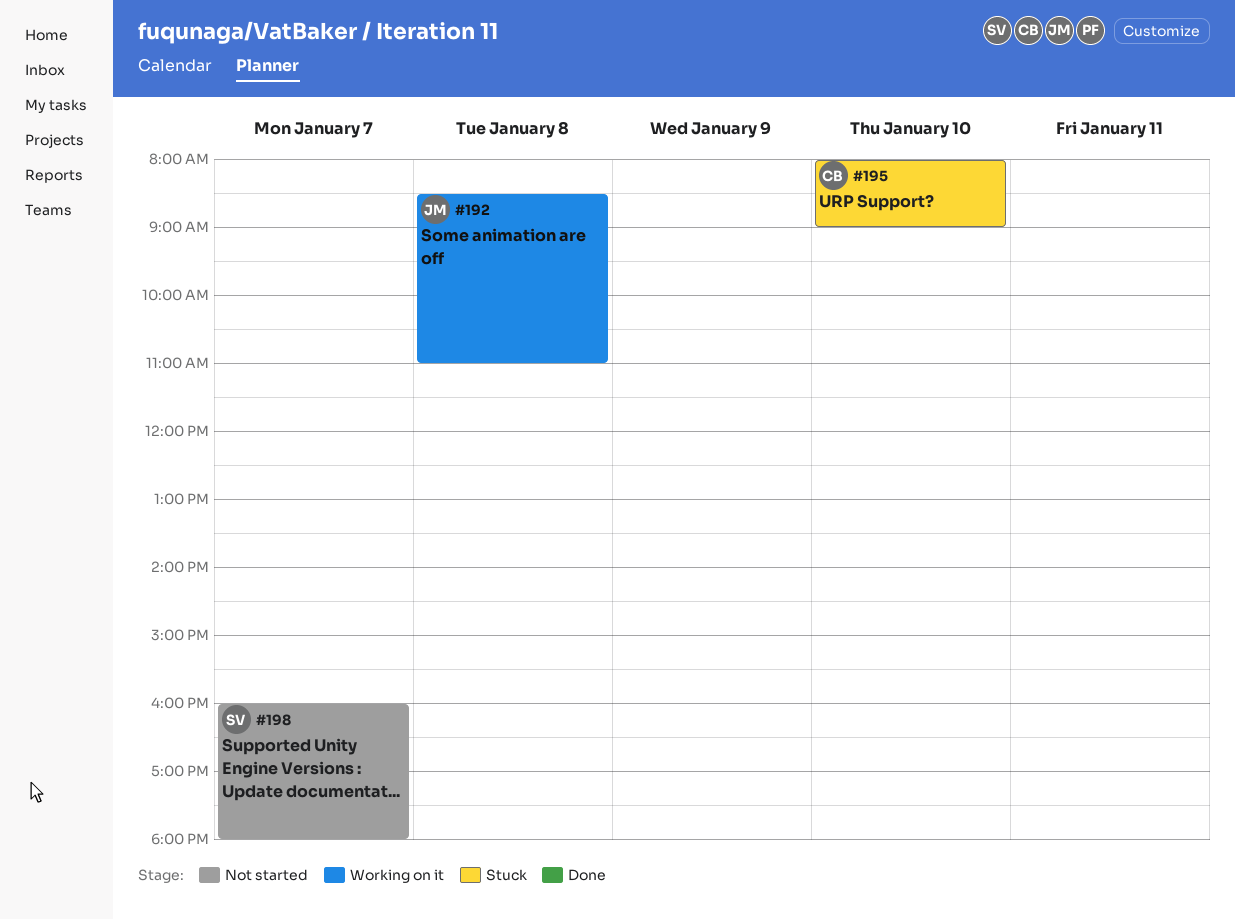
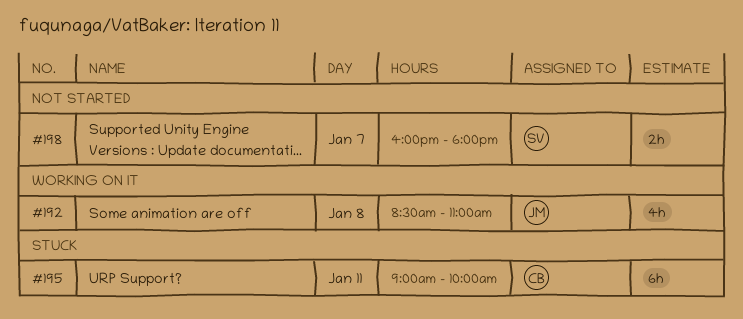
#195, day: Jan 10 -> Jan 11
#195, begins: 08:00 -> 09:00
#195, ends: 09:00 -> 10:00

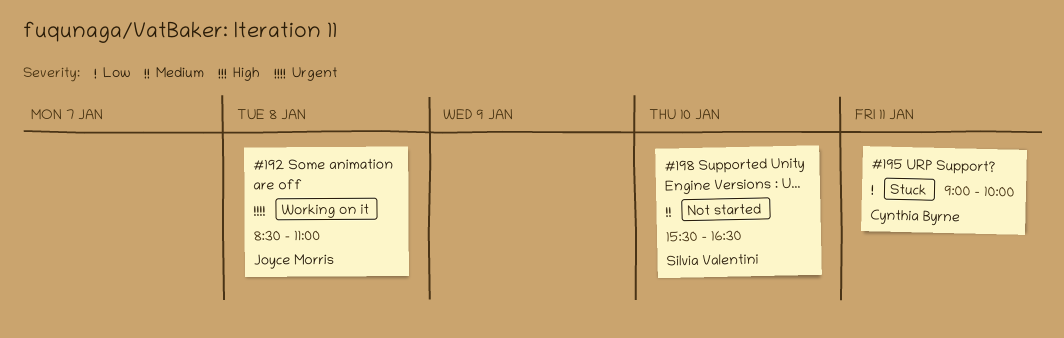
#198, day: Jan 7 -> Jan 10
#198, begins: 16:00 -> 15:30
#198, ends: 18:00 -> 16:30

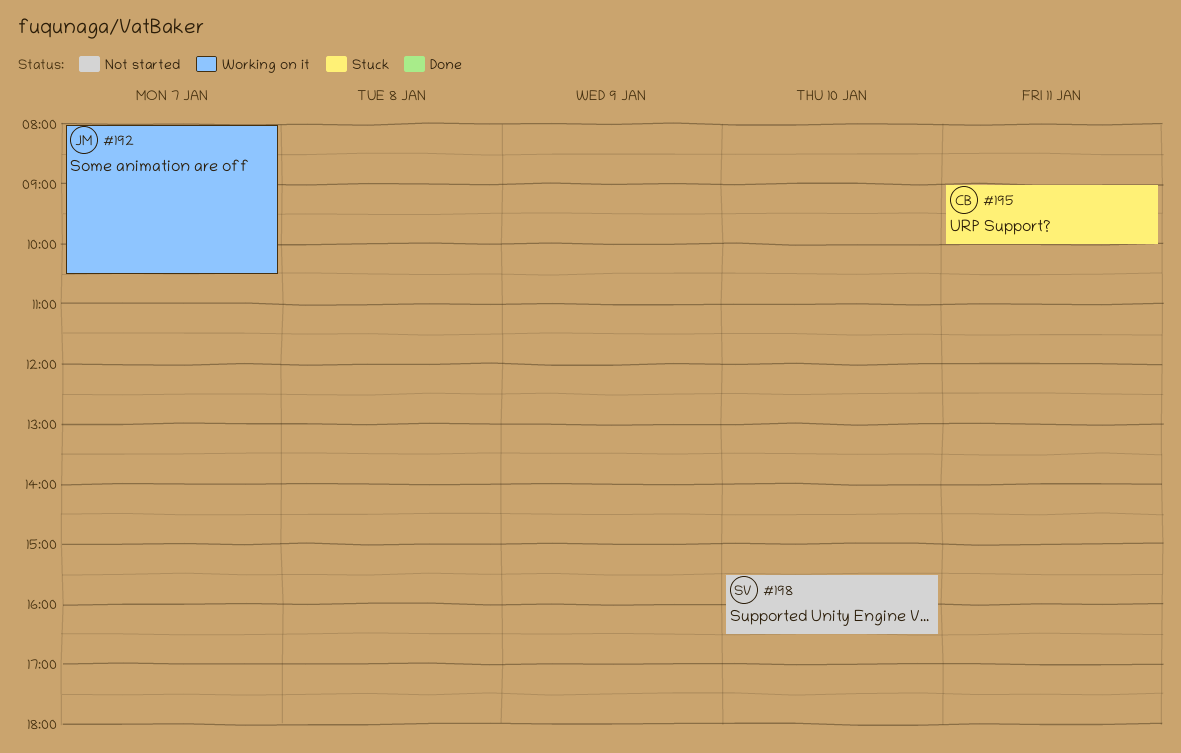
#192, day: Jan 8 -> Jan 7
#192, begins: 08:30 -> 08:00
#192, ends: 11:00 -> 10:30

